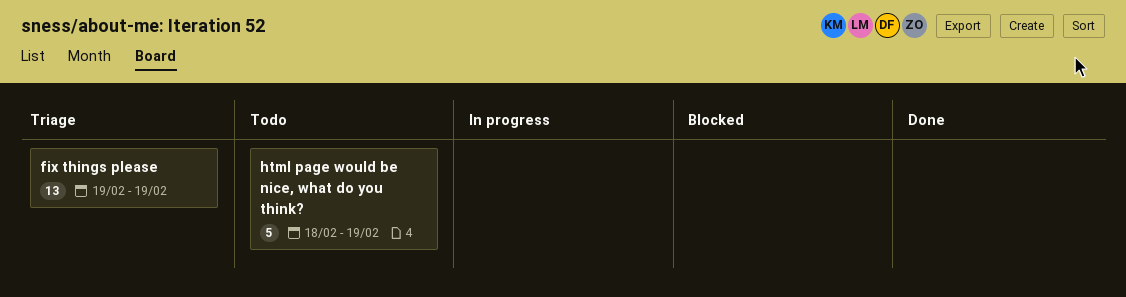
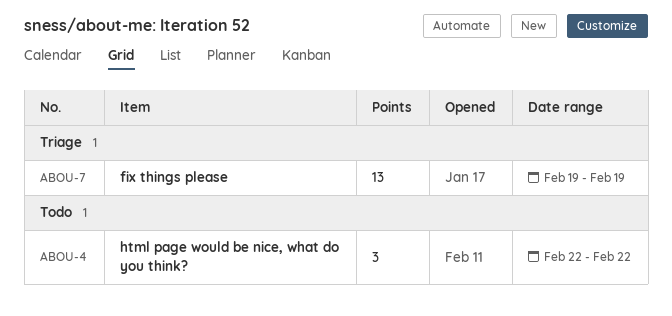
html page would be nice, what do you think?, estimate: 5 -> 3
html page would be nice, what do you think?, start: Feb 18 -> Feb 22
html page would be nice, what do you think?, due: Feb 19 -> Feb 22

